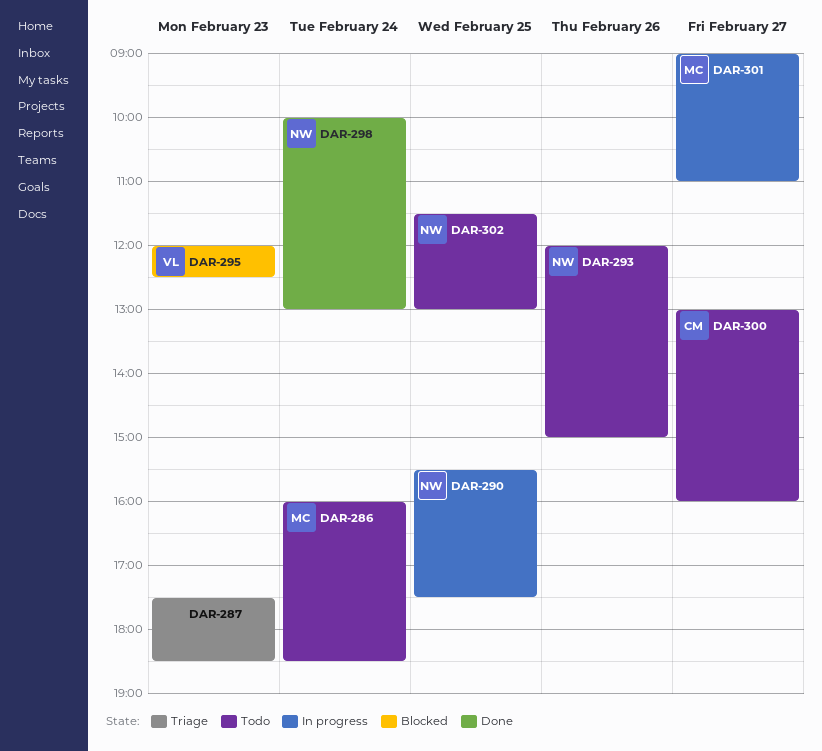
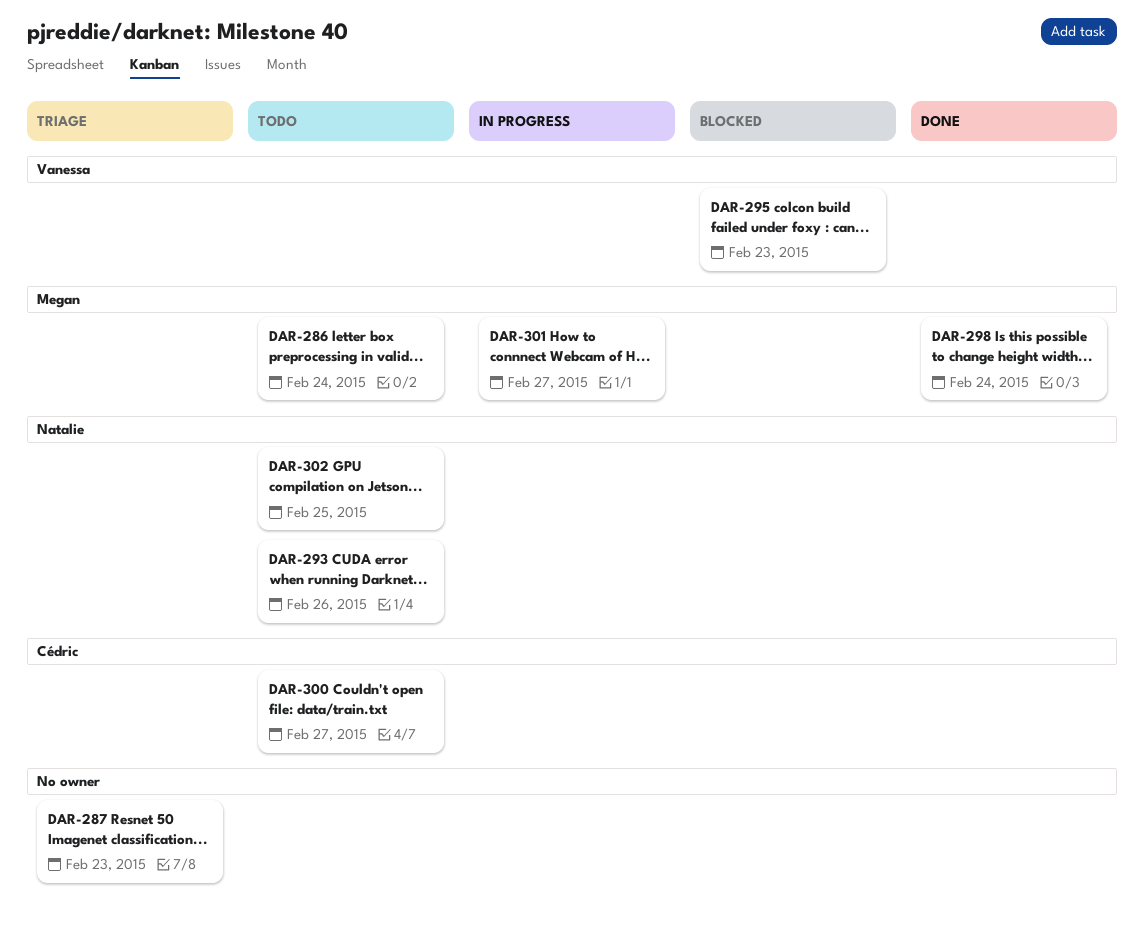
DAR-290: present -> none
DAR-298, owner: Natalie -> Megan

